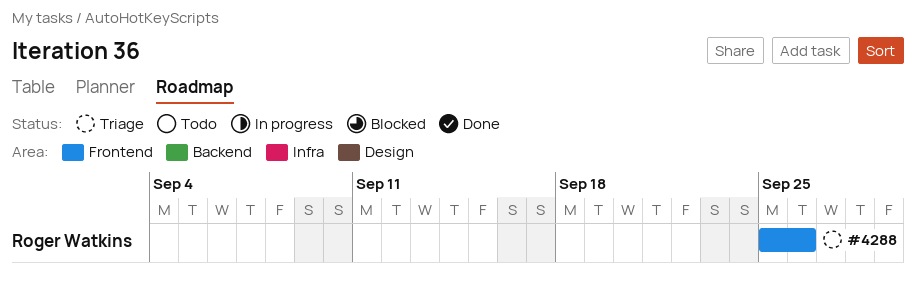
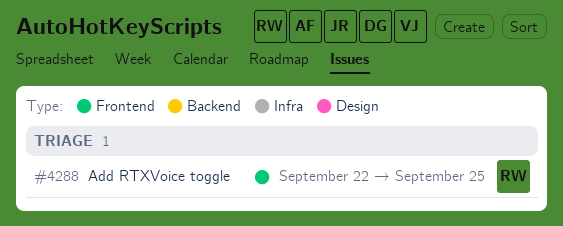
#4288, start: Sep 25 -> Sep 22
#4288, due: Sep 26 -> Sep 25

